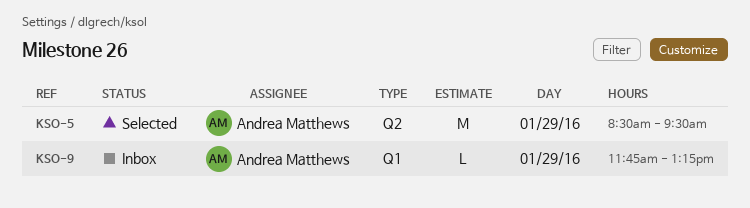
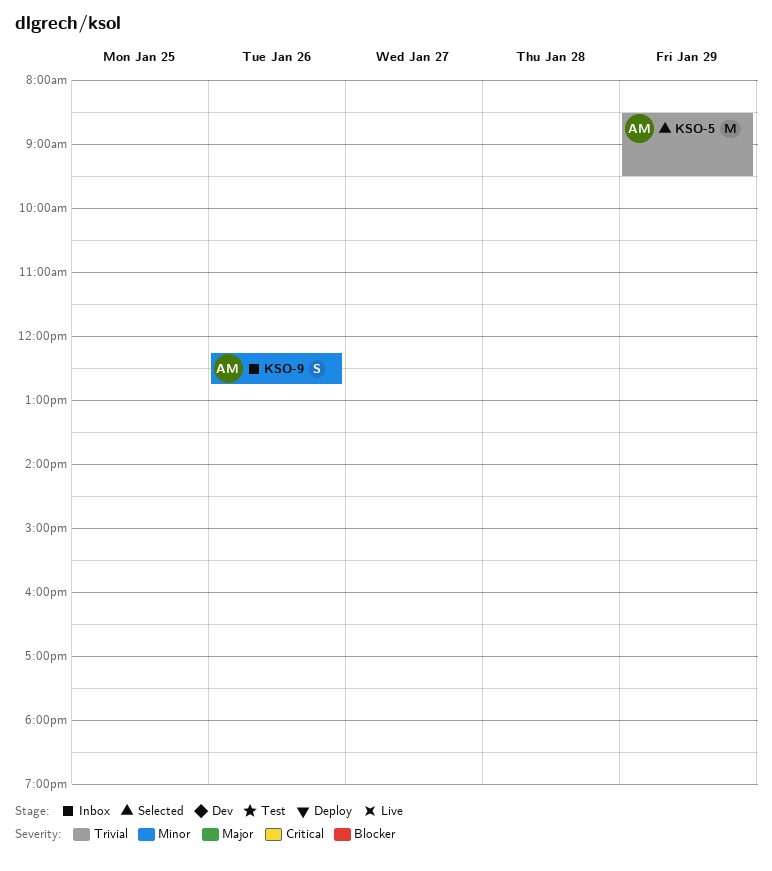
KSO-9, estimate: L -> S
KSO-9, day: Jan 29 -> Jan 26
KSO-9, begins: 11:45 -> 12:15
KSO-9, ends: 13:15 -> 12:45

